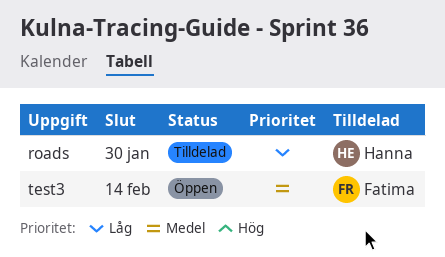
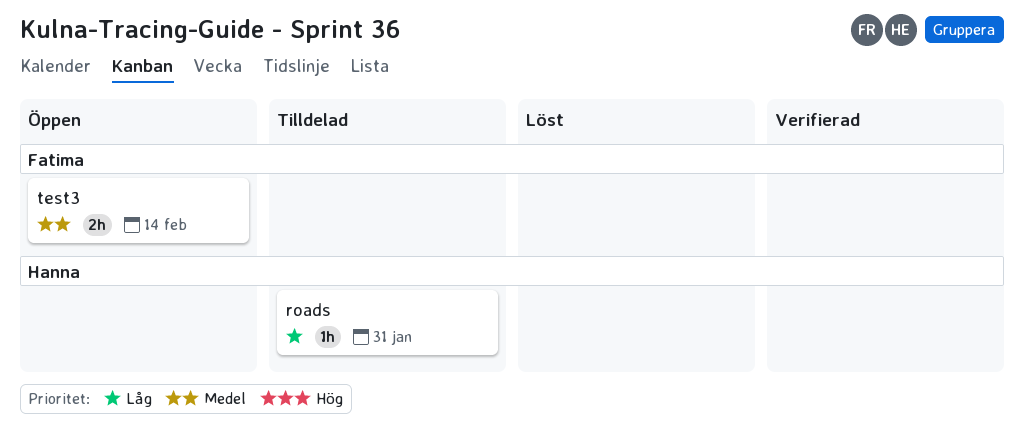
roads, due: Jan 30 -> Jan 31

